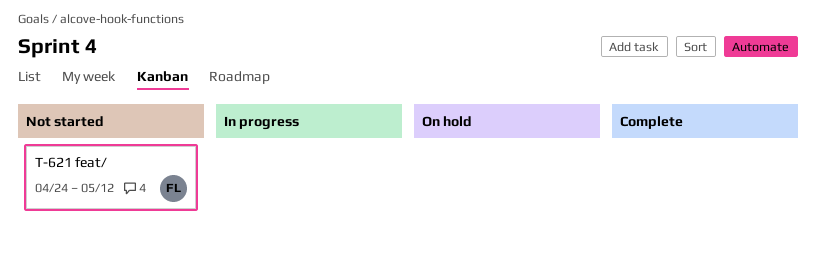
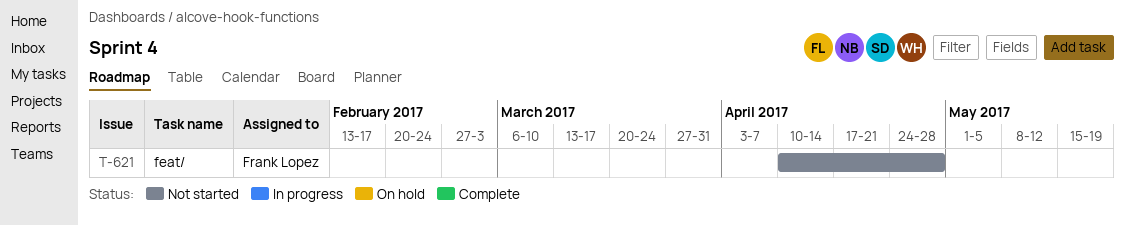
T-621, start: Apr 24 -> Apr 10
T-621, due: May 12 -> Apr 28

